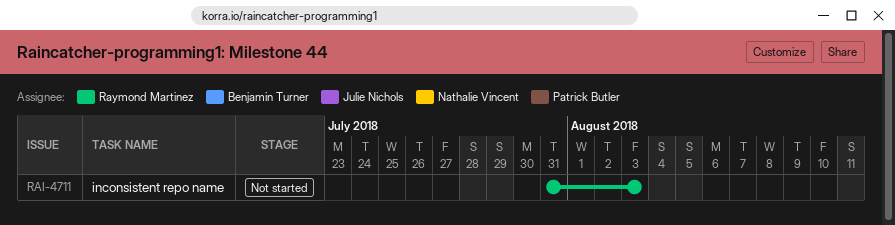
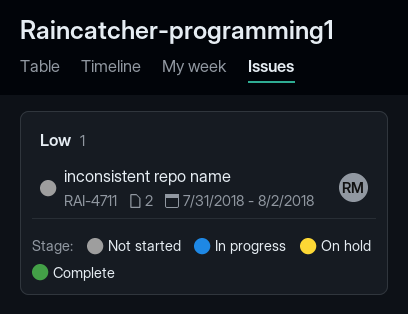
RAI-4711, due: Aug 3 -> Aug 2

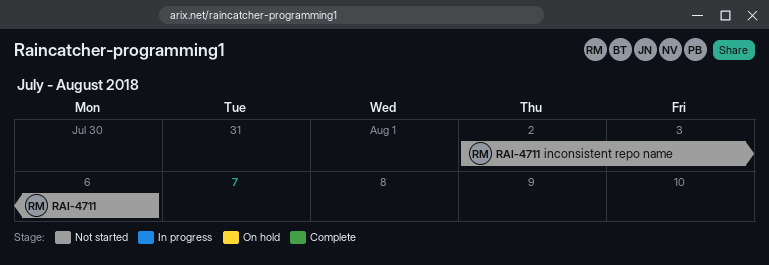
RAI-4711, start: Jul 31 -> Aug 2
RAI-4711, due: Aug 2 -> Aug 6

